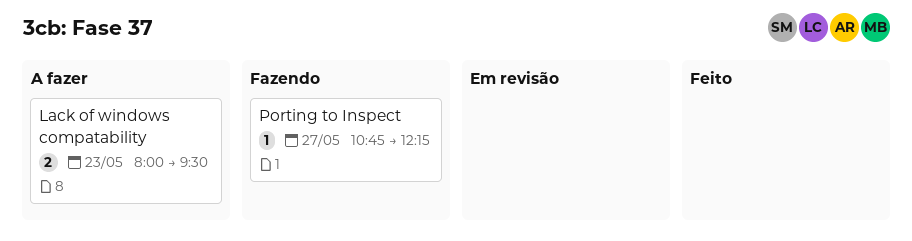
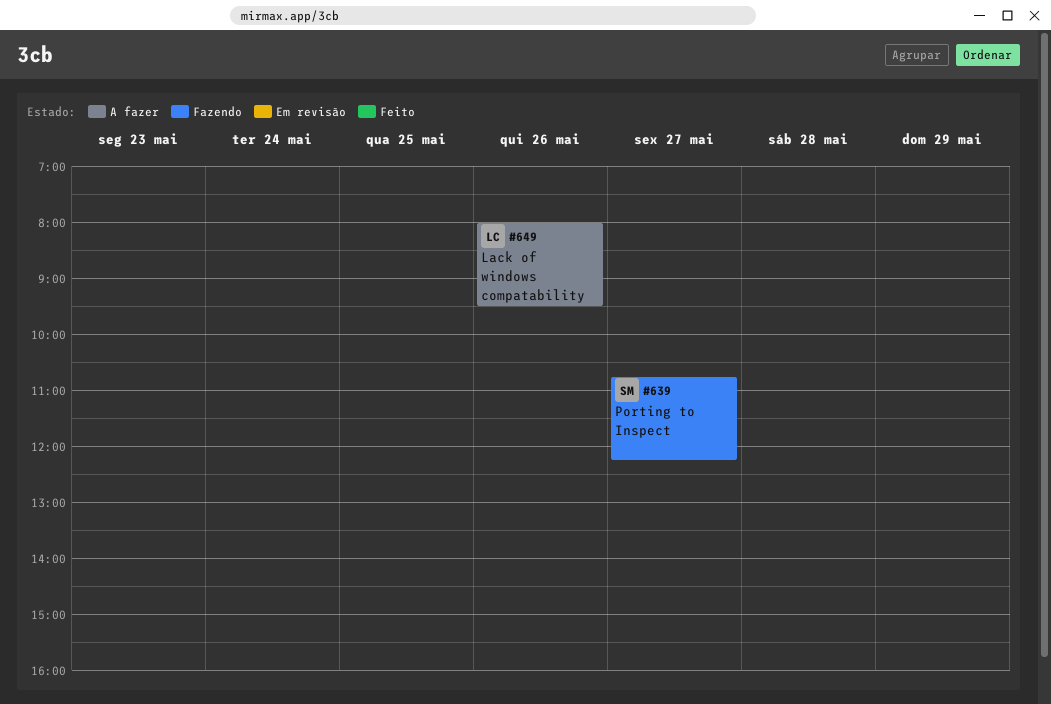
Lack of windows compatability, day: May 23 -> May 26

